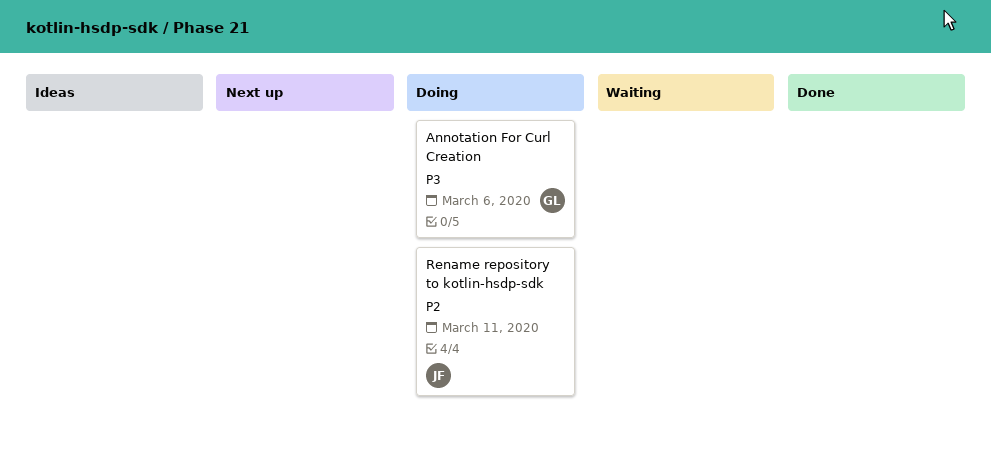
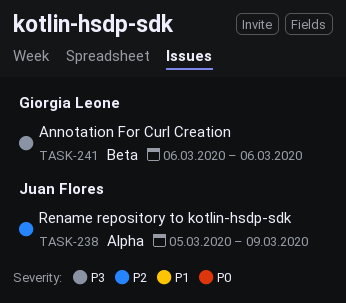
Rename repository to kotlin-hsdp-sdk, due: Mar 11 -> Mar 9

